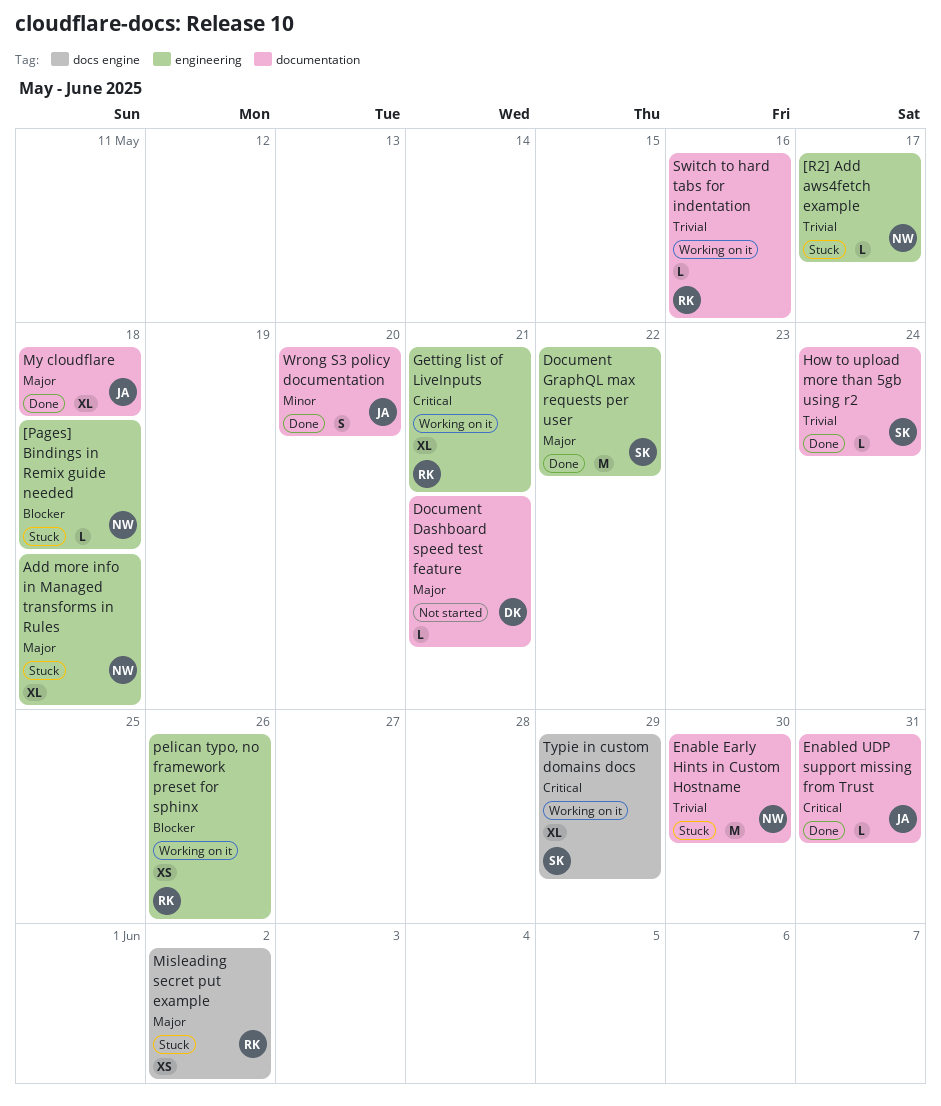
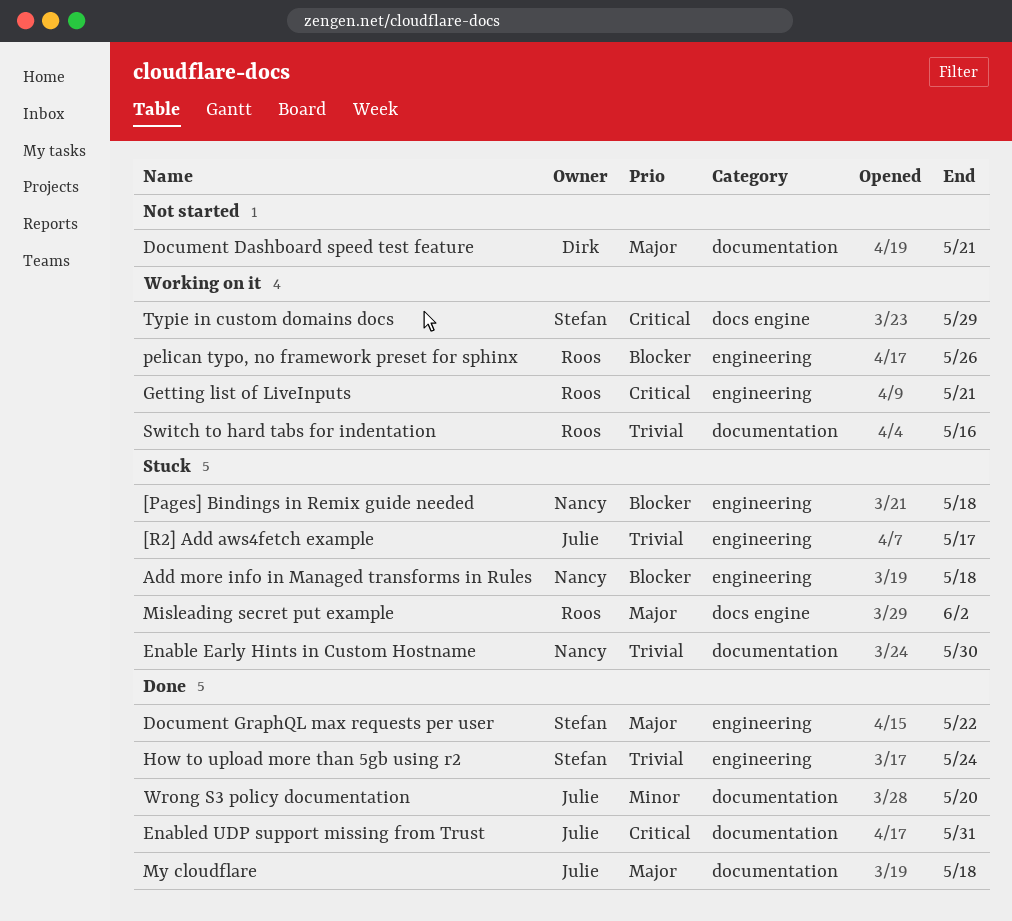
[R2] Add aws4fetch example, owner: Nancy -> Julie
Add more info in Managed transforms in Rules, priority: Major -> Blocker
How to upload more than 5gb using r2, label: documentation -> engineering

